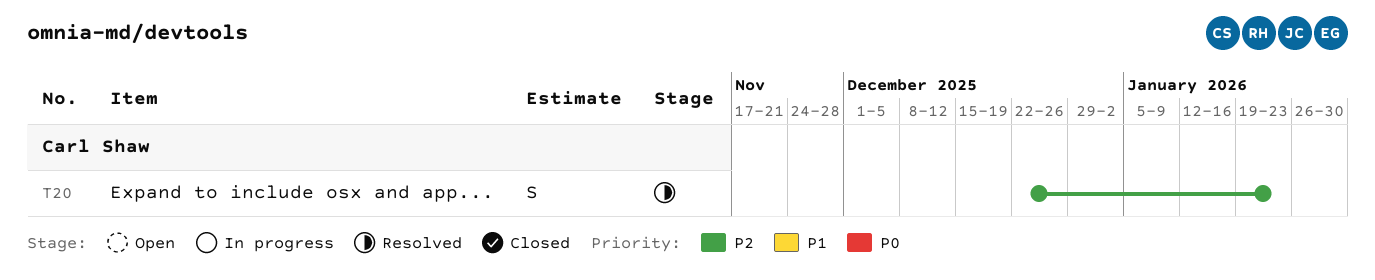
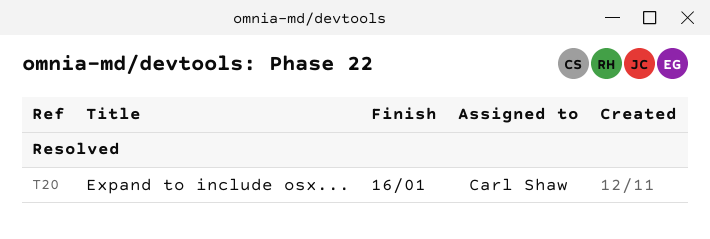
T20, due: Jan 23 -> Jan 16

